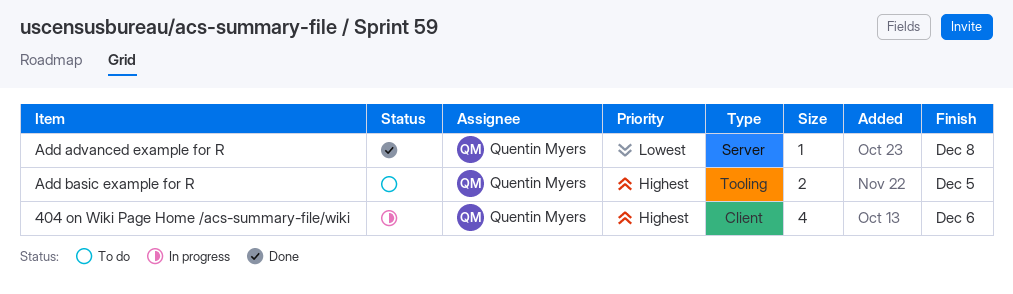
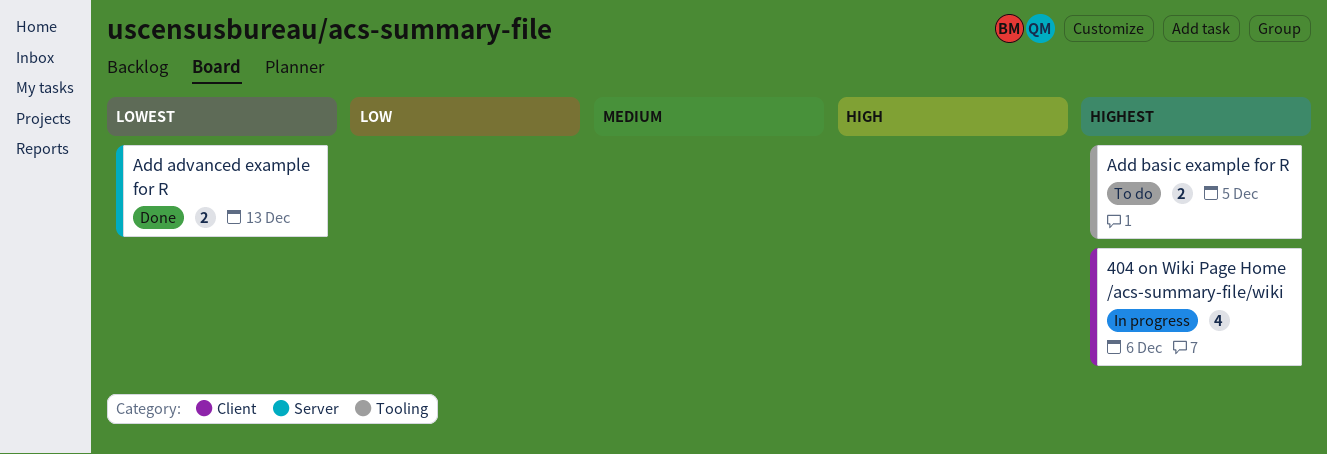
Add advanced example for R, estimate: 1 -> 2
Add advanced example for R, due: Dec 8 -> Dec 13

